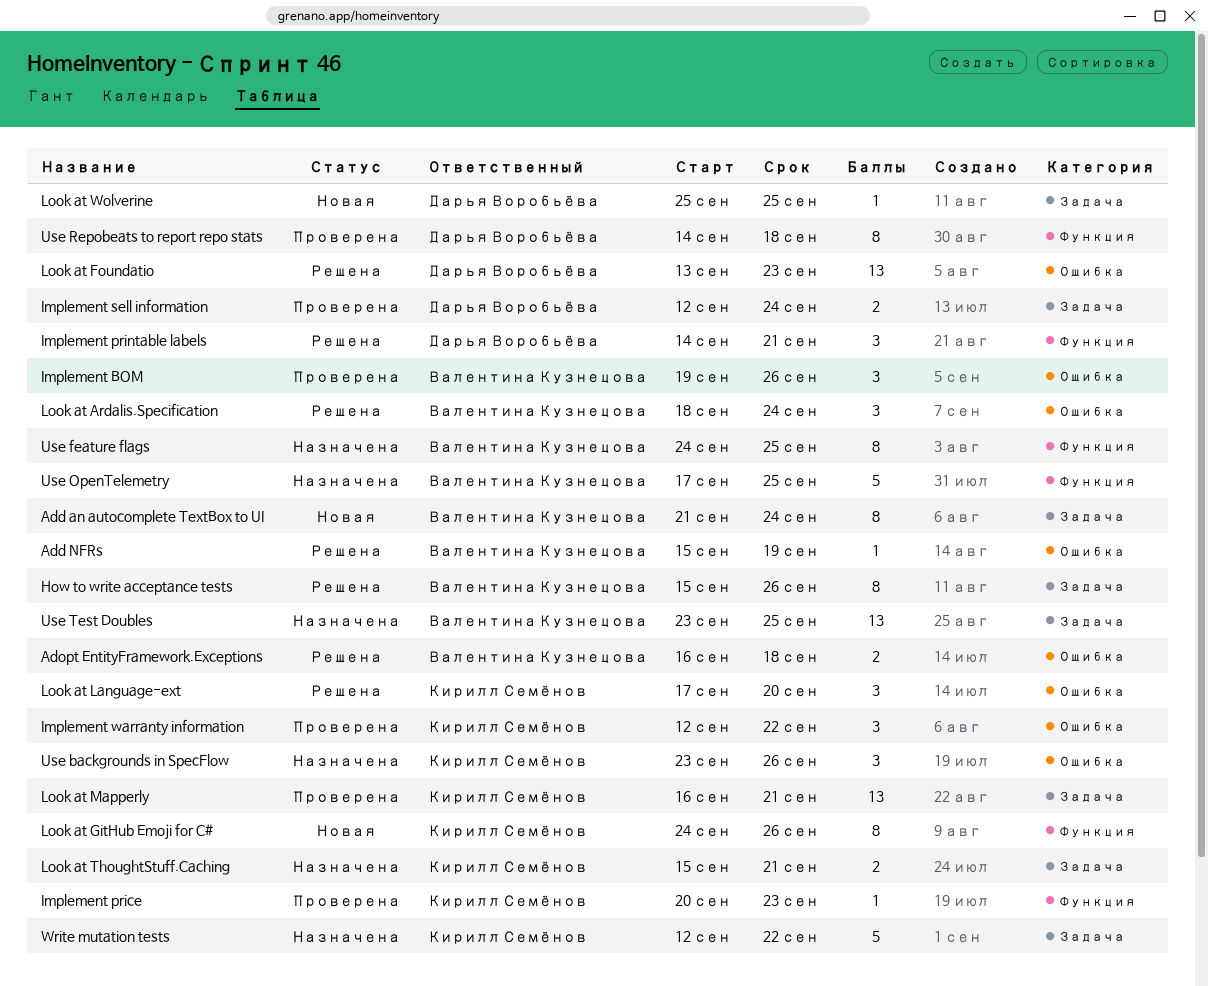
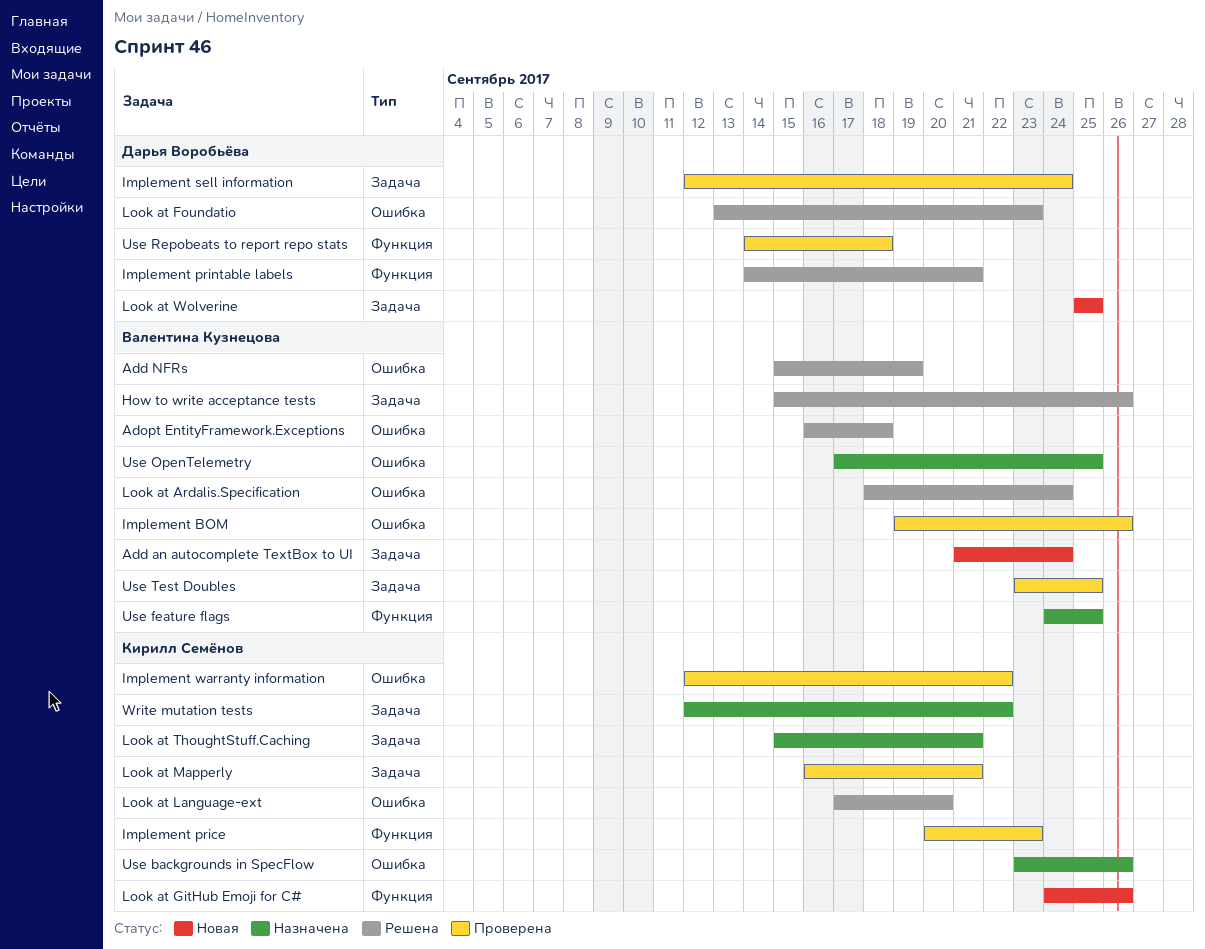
Use OpenTelemetry, label: Функция -> Ошибка
Use Test Doubles, status: Назначена -> Проверена

